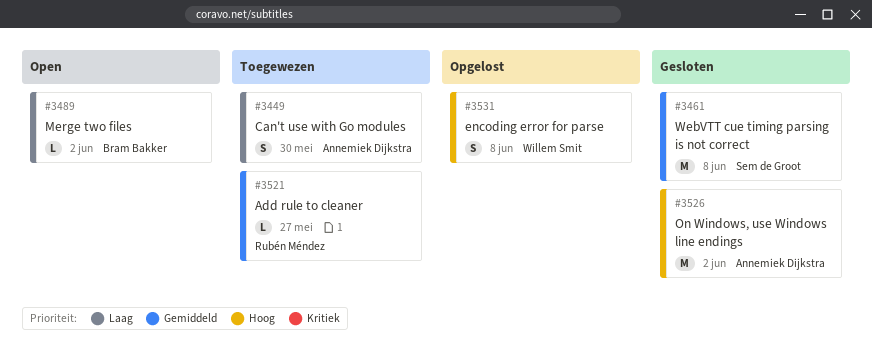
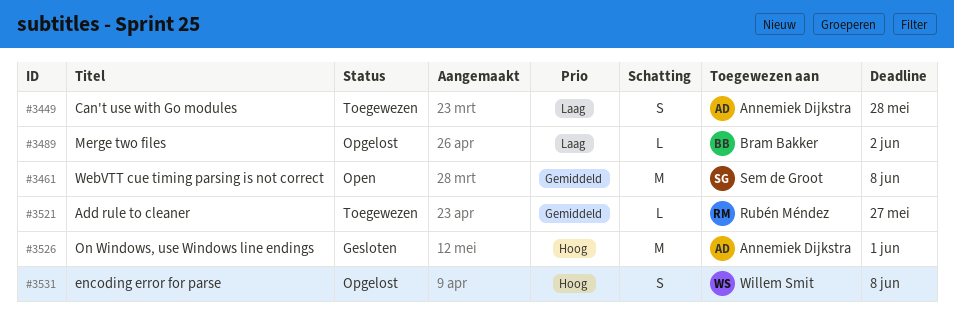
#3449, due: May 30 -> May 28
#3461, status: Gesloten -> Open
#3489, status: Open -> Opgelost
#3526, due: Jun 2 -> Jun 1

